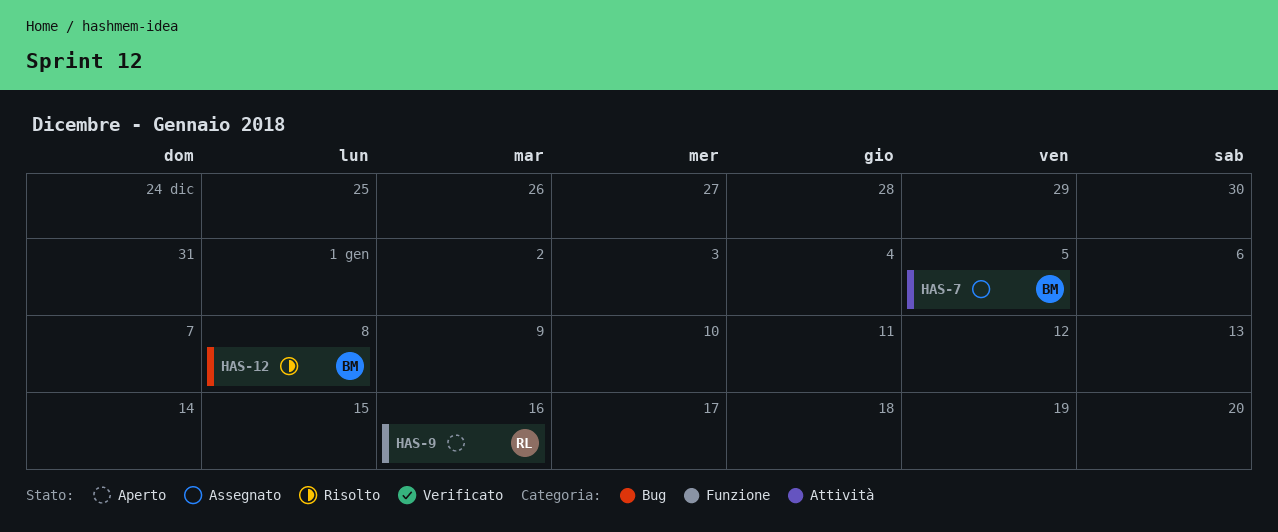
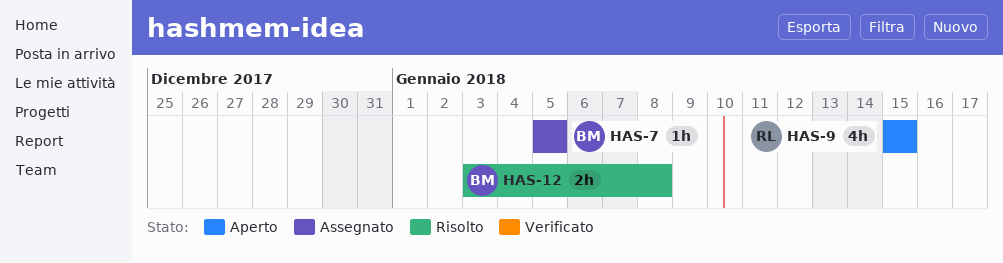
HAS-9, due: Jan 16 -> Jan 15

